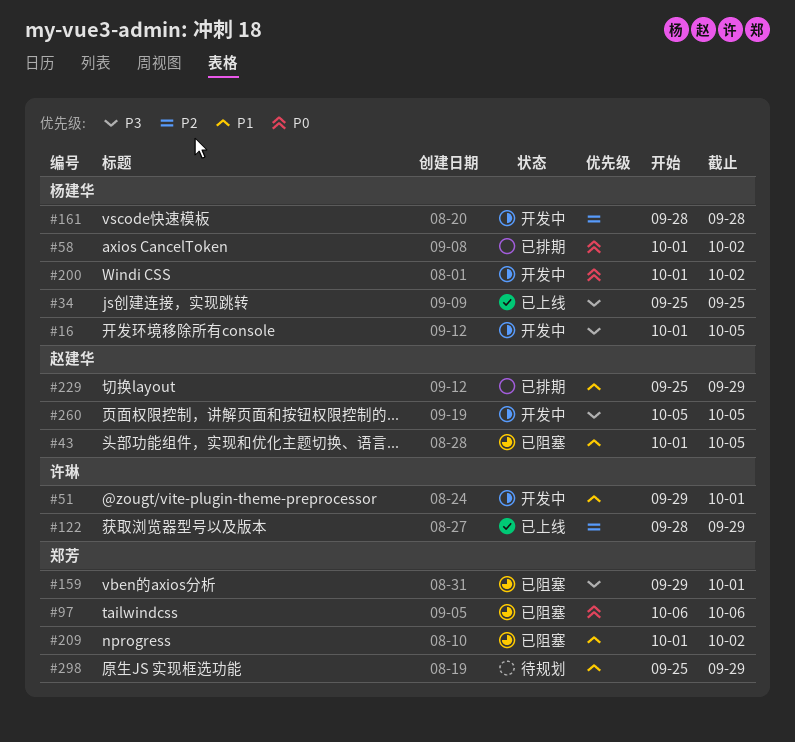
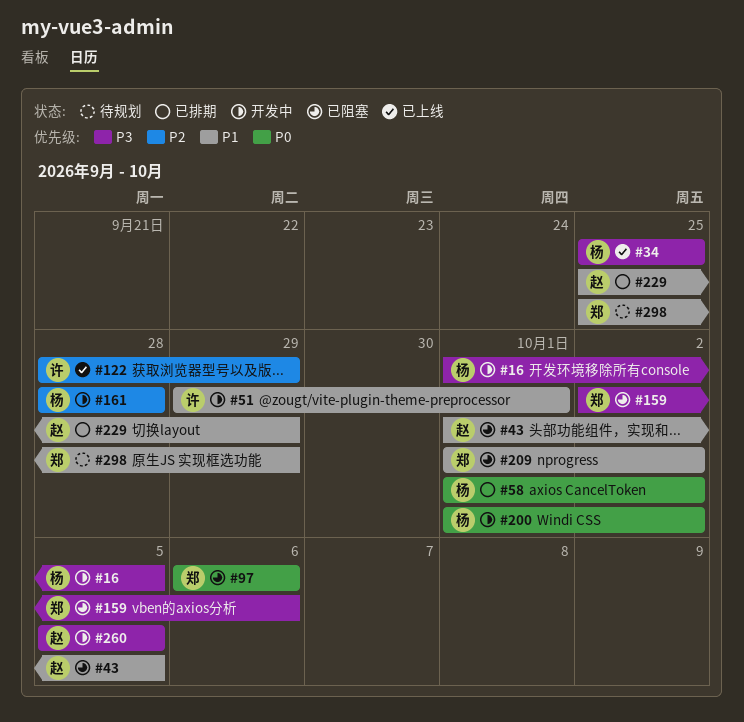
#159, start: Sep 29 -> Oct 2
#159, due: Oct 1 -> Oct 6

